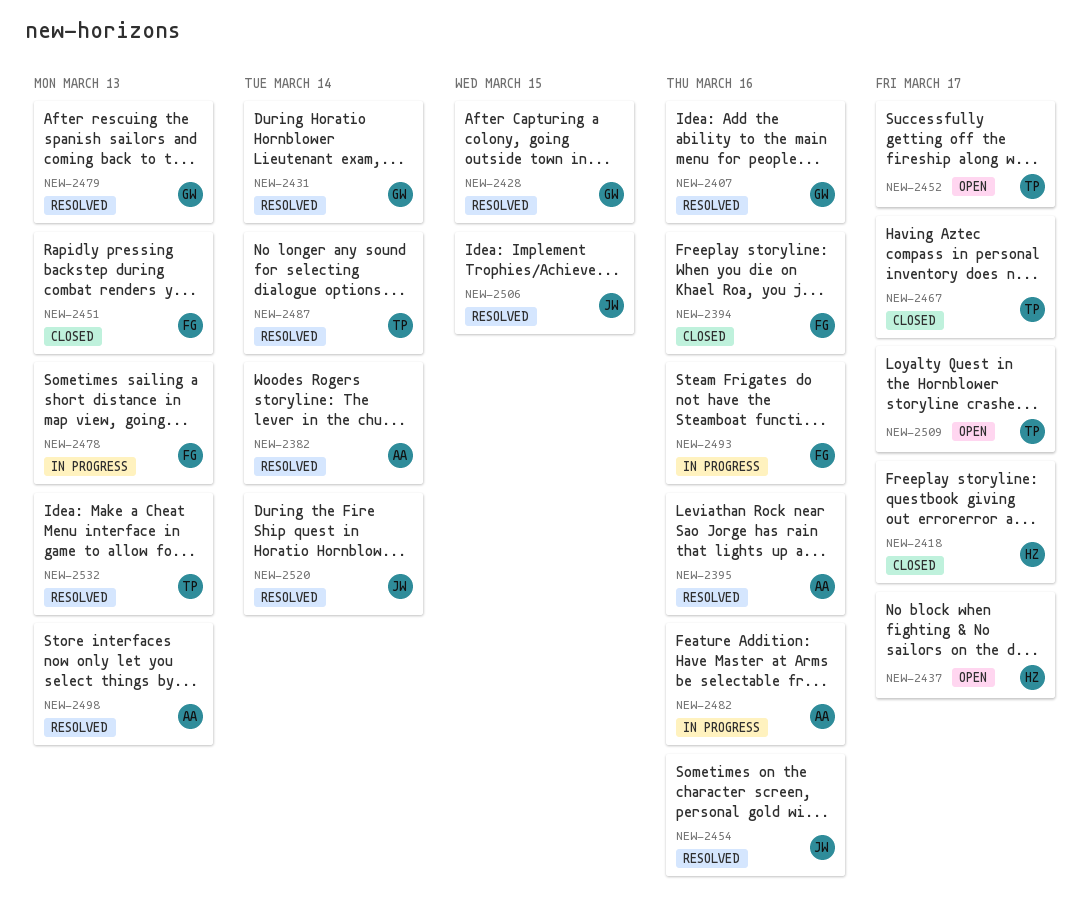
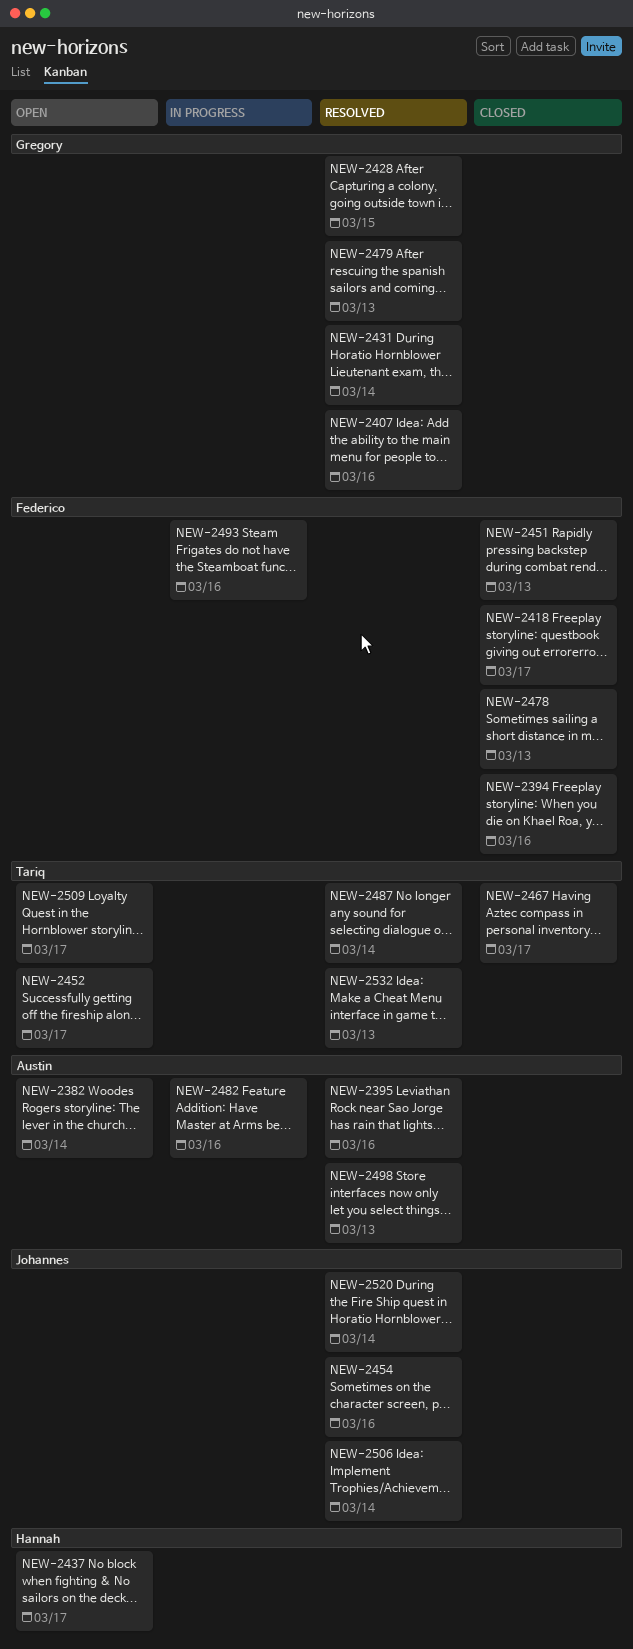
NEW-2382, status: Resolved -> Open
NEW-2418, owner: Hannah -> Federico
NEW-2478, status: In progress -> Closed
NEW-2506, due: Mar 15 -> Mar 14

